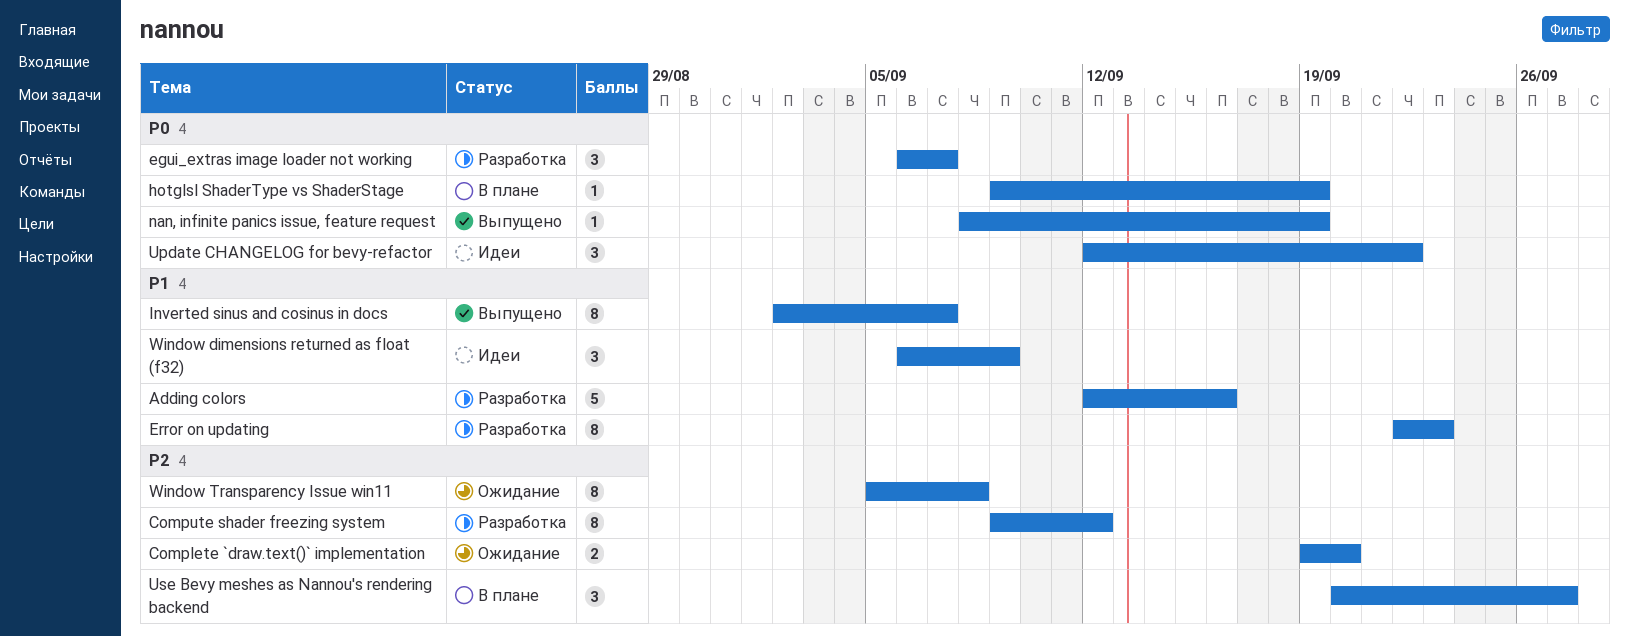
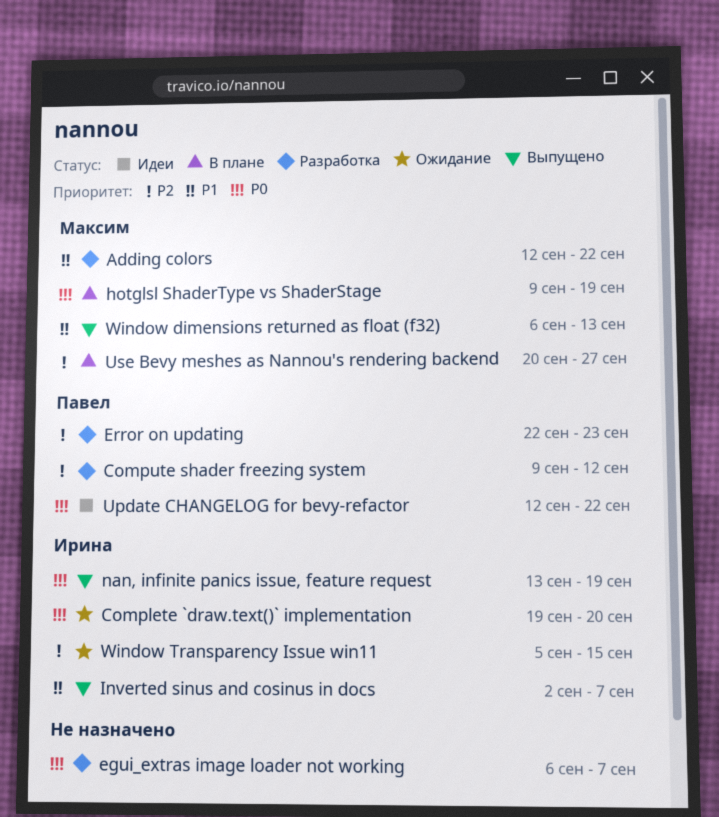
Adding colors, due: Sep 16 -> Sep 22
Complete `draw.text()` implementation, priority: P2 -> P0
Error on updating, priority: P1 -> P2
nan, infinite panics issue, feature request, start: Sep 8 -> Sep 13
Window dimensions returned as float (f32), status: Идеи -> Выпущено
Window dimensions returned as float (f32), due: Sep 9 -> Sep 13
Window Transparency Issue win11, due: Sep 8 -> Sep 15

